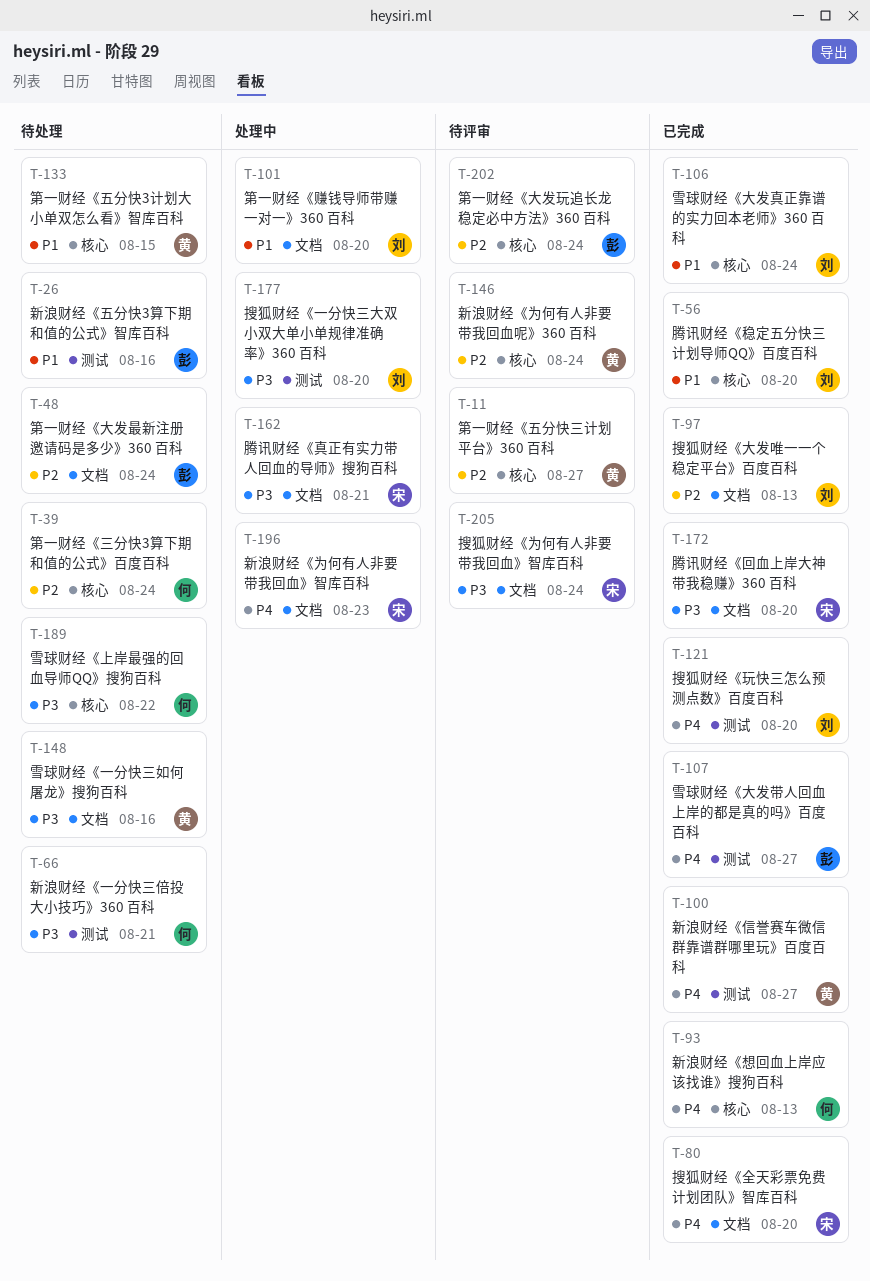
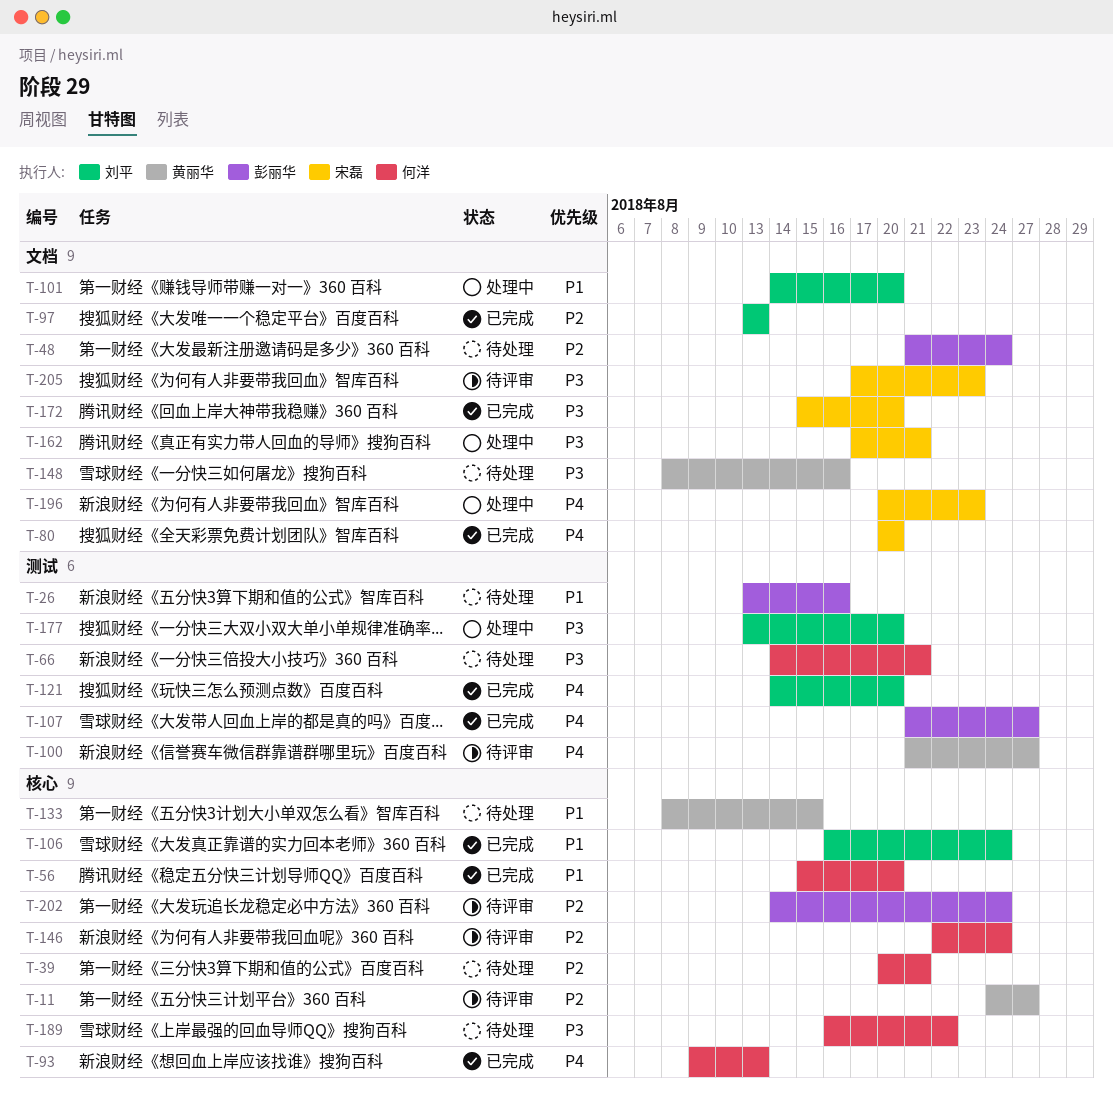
T-39, due: Aug 24 -> Aug 21
T-56, owner: 刘平 -> 何洋
T-100, status: 已完成 -> 待评审
T-146, owner: 黄丽华 -> 何洋
T-205, due: Aug 24 -> Aug 23

